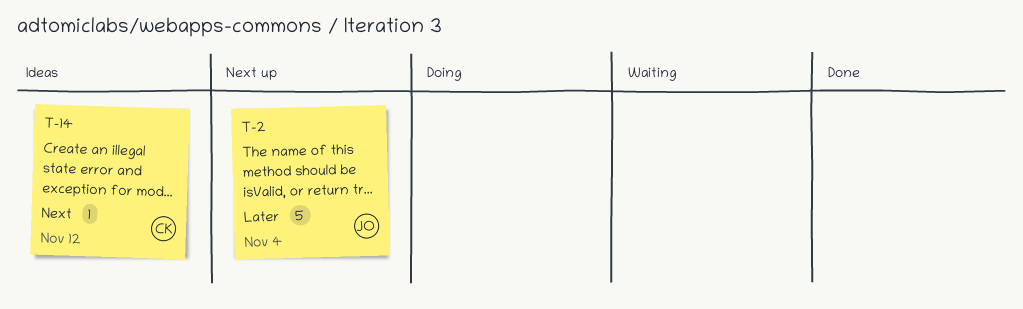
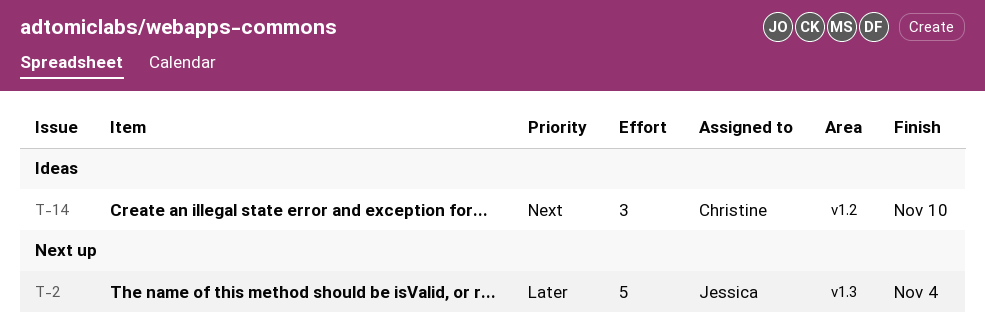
T-14, estimate: 1 -> 3
T-14, due: Nov 12 -> Nov 10

